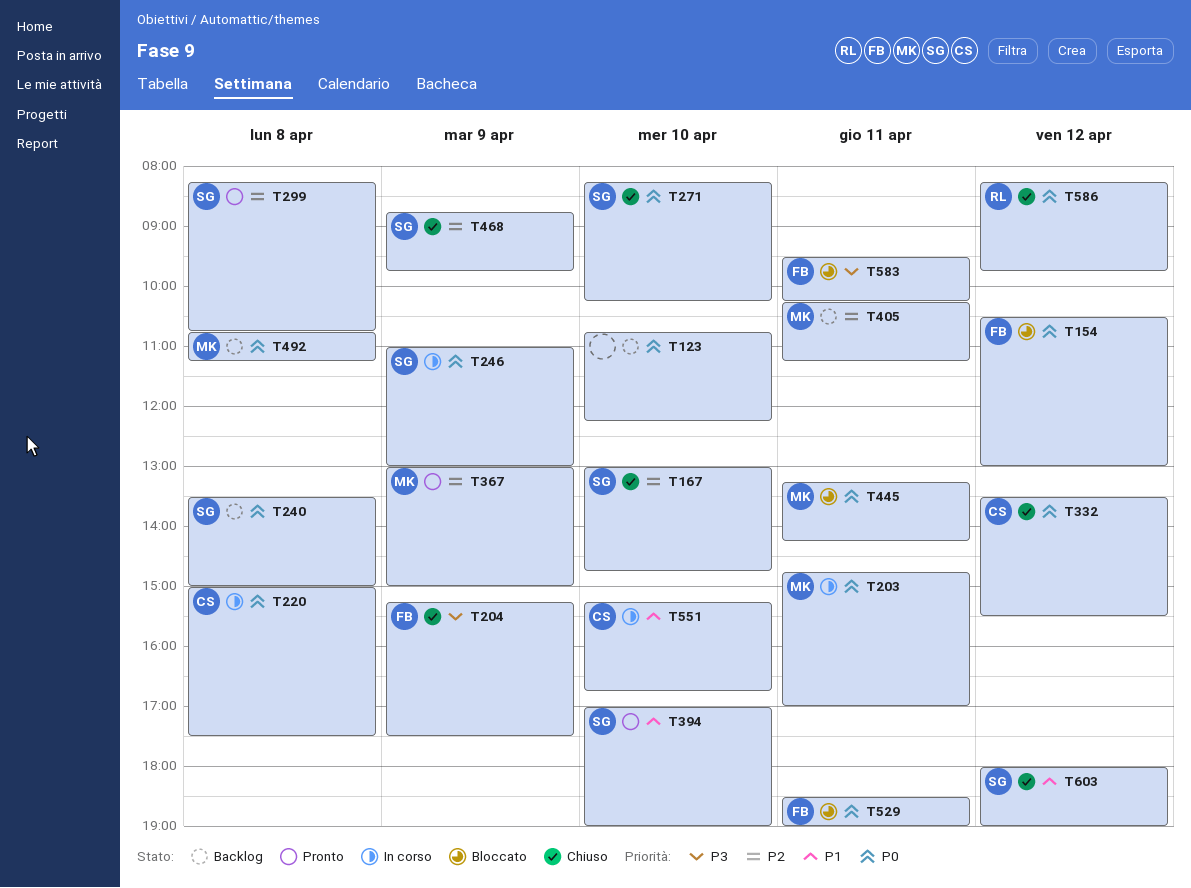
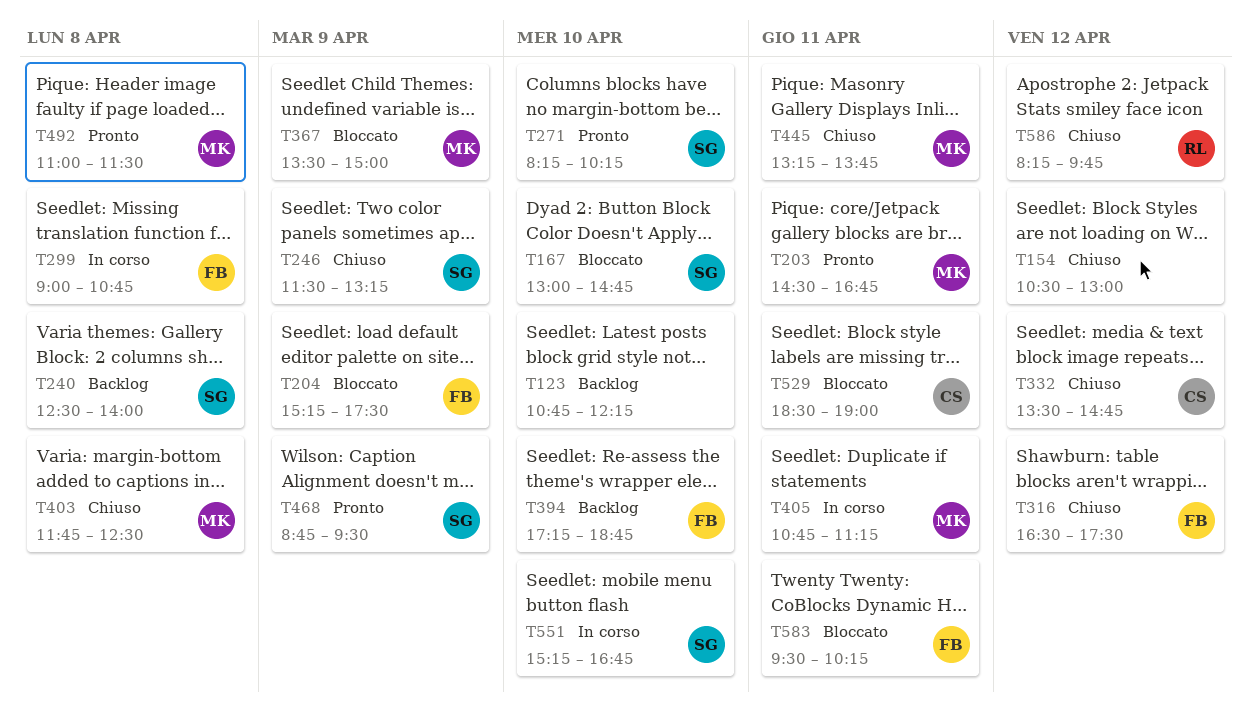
T154, status: Bloccato -> Chiuso
T154, owner: FB -> none
T167, status: Chiuso -> Bloccato
T203, status: In corso -> Pronto
T203, begins: 14:45 -> 14:30
T203, ends: 17:00 -> 16:45
T204, status: Chiuso -> Bloccato
T220: present -> none
T240, begins: 13:30 -> 12:30
T240, ends: 15:00 -> 14:00
T246, status: In corso -> Chiuso
T246, begins: 11:00 -> 11:30
T246, ends: 13:00 -> 13:15
T271, status: Chiuso -> Pronto
T299, status: Pronto -> In corso
T299, owner: SG -> FB
T299, begins: 08:15 -> 09:00
T316: none -> present
T332, ends: 15:30 -> 14:45
T367, status: Pronto -> Bloccato
T367, begins: 13:00 -> 13:30
T394, status: Pronto -> Backlog
T394, owner: SG -> FB
T394, begins: 17:00 -> 17:15
T394, ends: 19:00 -> 18:45
T403: none -> present
T405, status: Backlog -> In corso
T405, begins: 10:15 -> 10:45
T445, status: Bloccato -> Chiuso
T445, ends: 14:15 -> 13:45
T468, status: Chiuso -> Pronto
T468, ends: 09:45 -> 09:30
T492, status: Backlog -> Pronto
T492, begins: 10:45 -> 11:00
T492, ends: 11:15 -> 11:30
T529, owner: FB -> CS
T551, owner: CS -> SG
T603: present -> none

